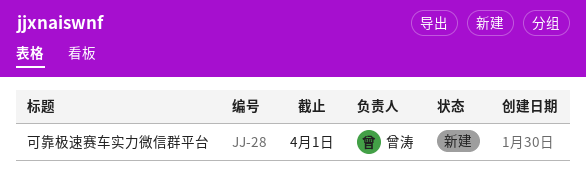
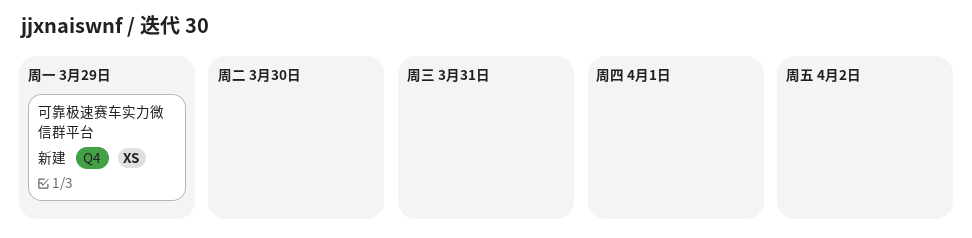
可靠极速赛车实力微信群平台, due: Apr 1 -> Mar 29

